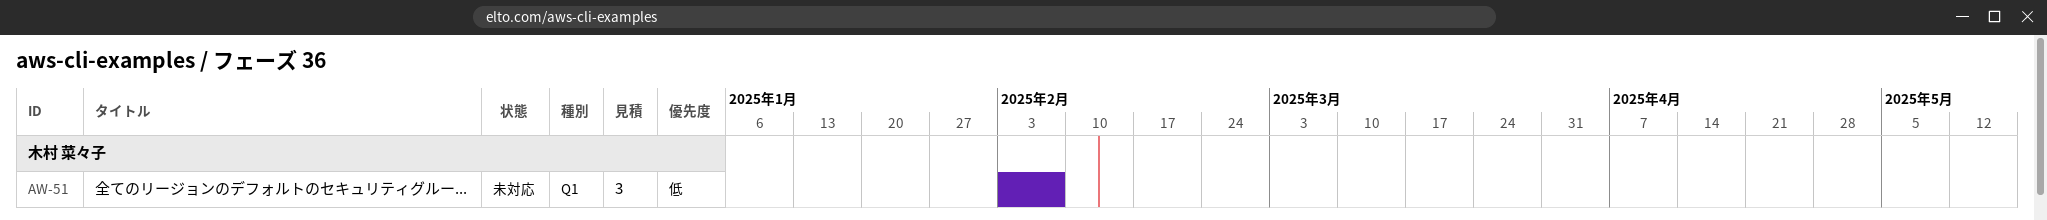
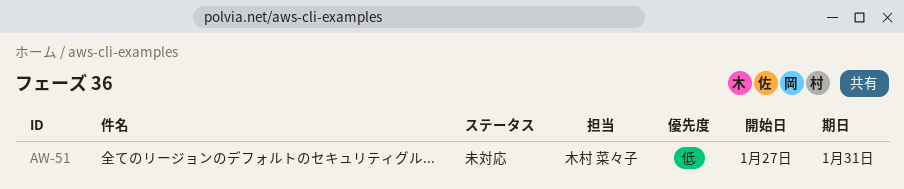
AW-51, start: Feb 3 -> Jan 27
AW-51, due: Feb 7 -> Jan 31

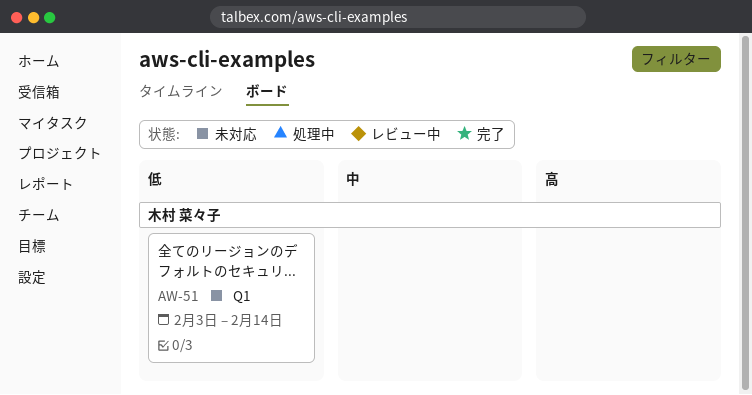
AW-51, start: Jan 27 -> Feb 3
AW-51, due: Jan 31 -> Feb 14

